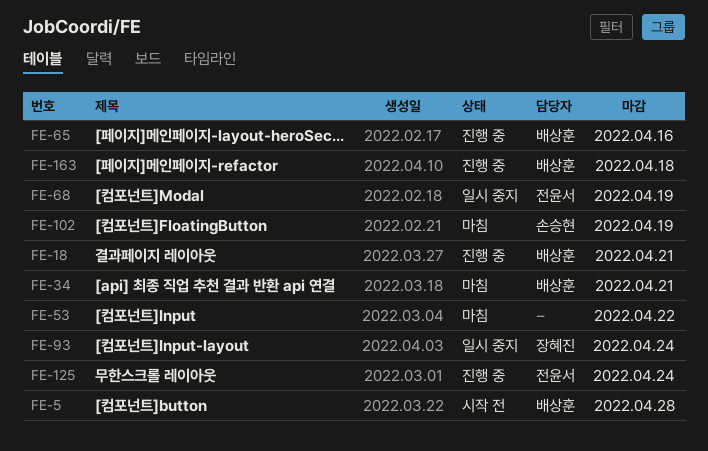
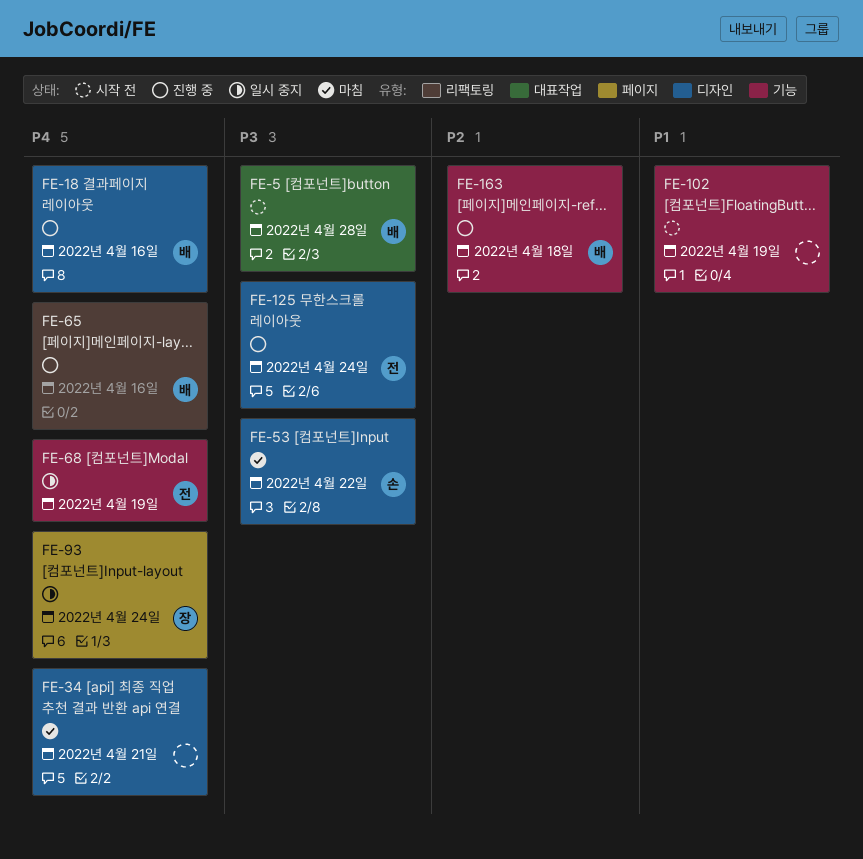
FE-18, due: Apr 21 -> Apr 16
FE-34, owner: 배상훈 -> none
FE-53, owner: none -> 손승현
FE-102, status: 마침 -> 시작 전
FE-102, owner: 손승현 -> none

